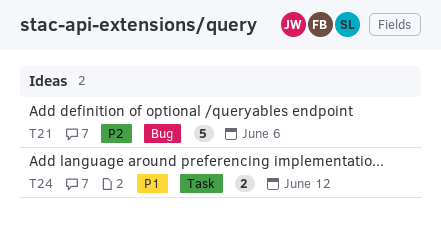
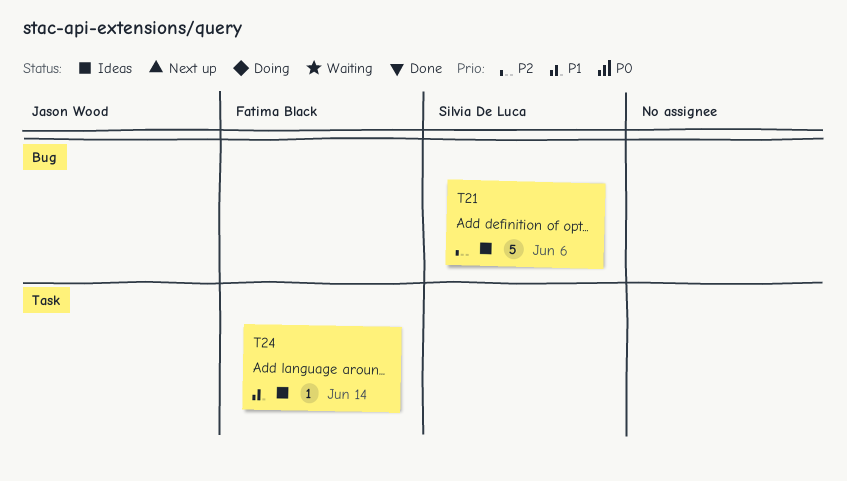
T24, estimate: 2 -> 1
T24, due: Jun 12 -> Jun 14

